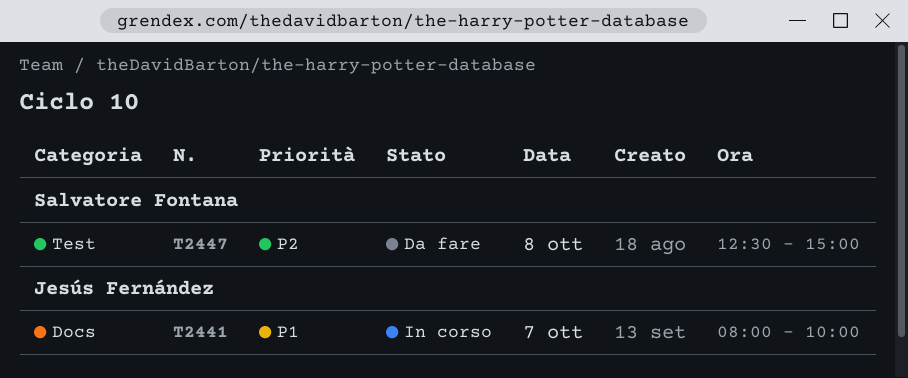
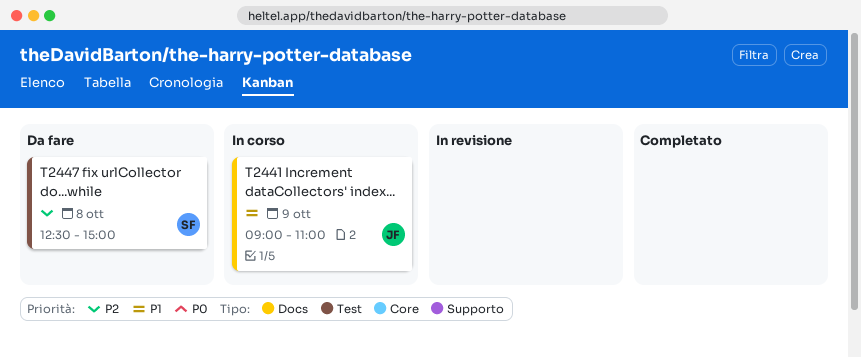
T2441, day: Oct 7 -> Oct 9
T2441, begins: 08:00 -> 09:00
T2441, ends: 10:00 -> 11:00

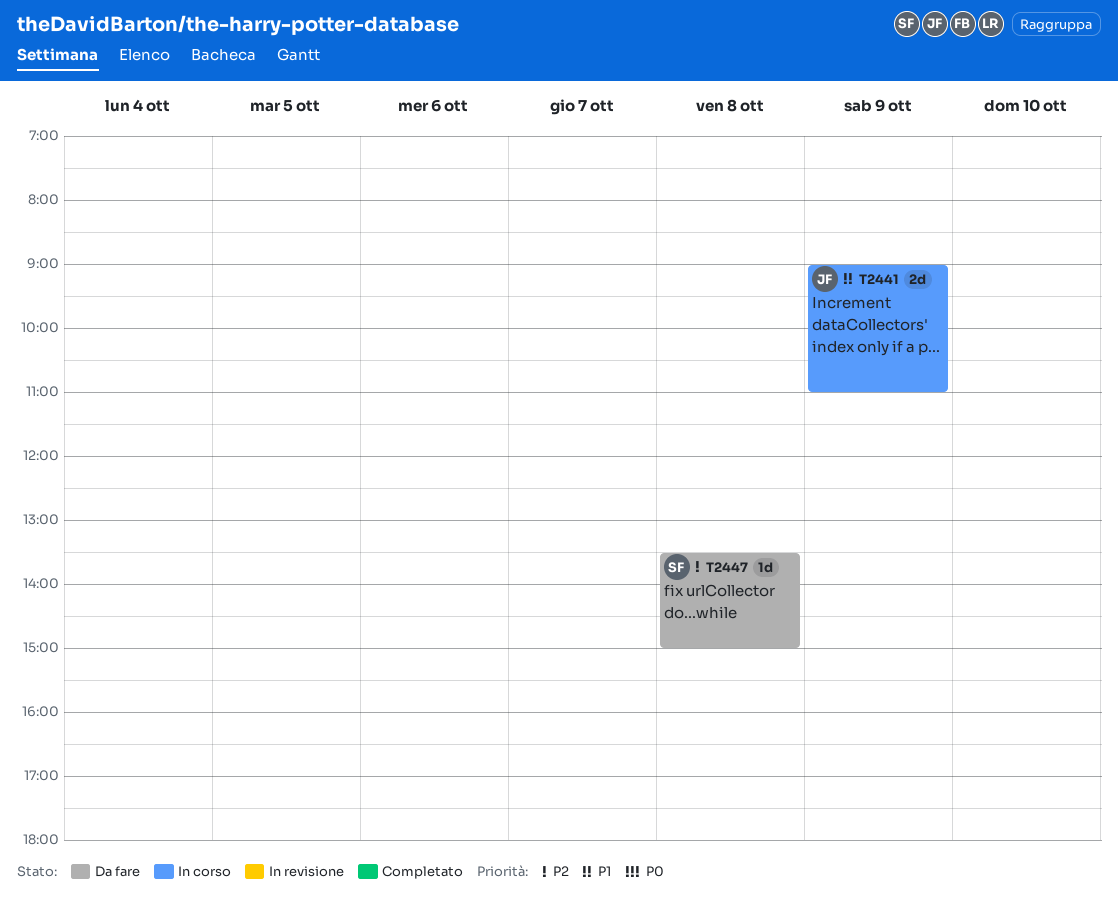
T2447, begins: 12:30 -> 13:30

